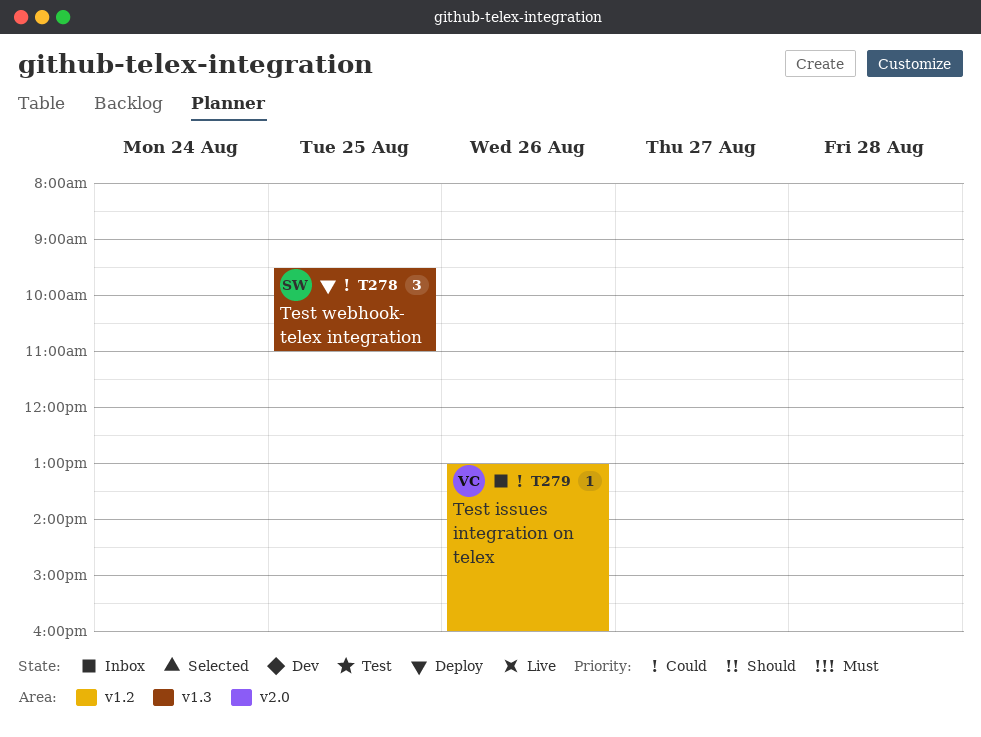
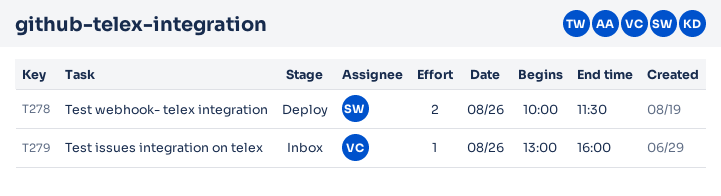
T278, estimate: 3 -> 2
T278, day: Aug 25 -> Aug 26
T278, begins: 09:30 -> 10:00
T278, ends: 11:00 -> 11:30

